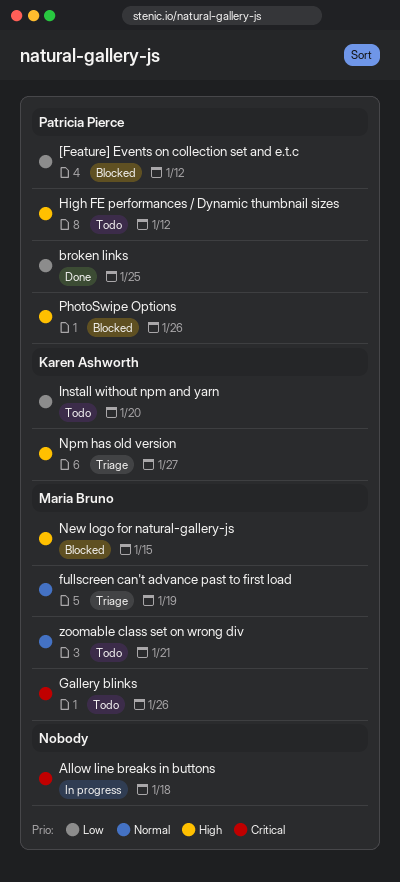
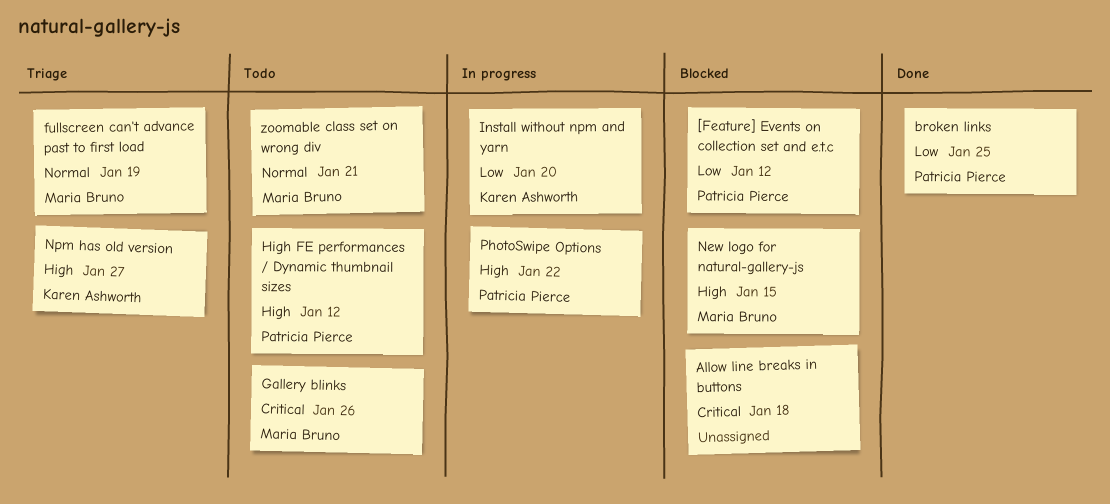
Allow line breaks in buttons, status: In progress -> Blocked
Install without npm and yarn, status: Todo -> In progress
PhotoSwipe Options, status: Blocked -> In progress
PhotoSwipe Options, due: Jan 26 -> Jan 22

